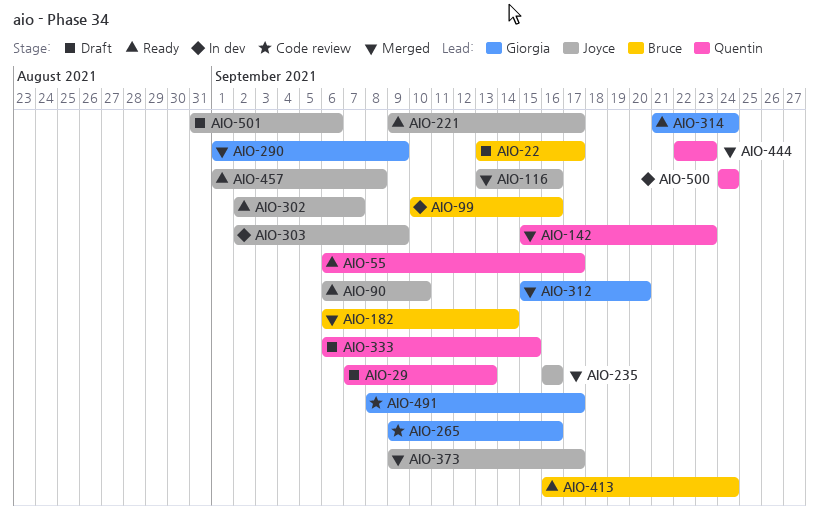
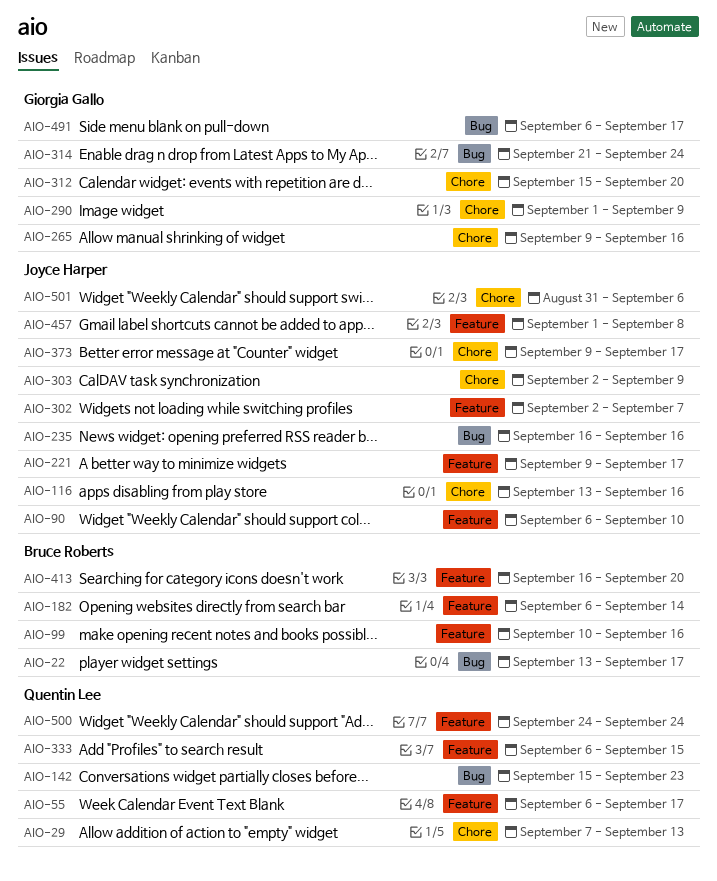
AIO-413, due: Sep 24 -> Sep 20
AIO-444: present -> none
AIO-491, start: Sep 8 -> Sep 6

